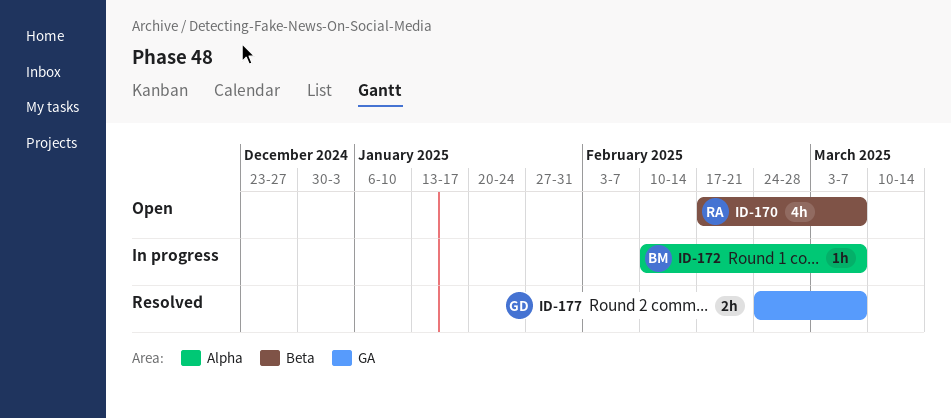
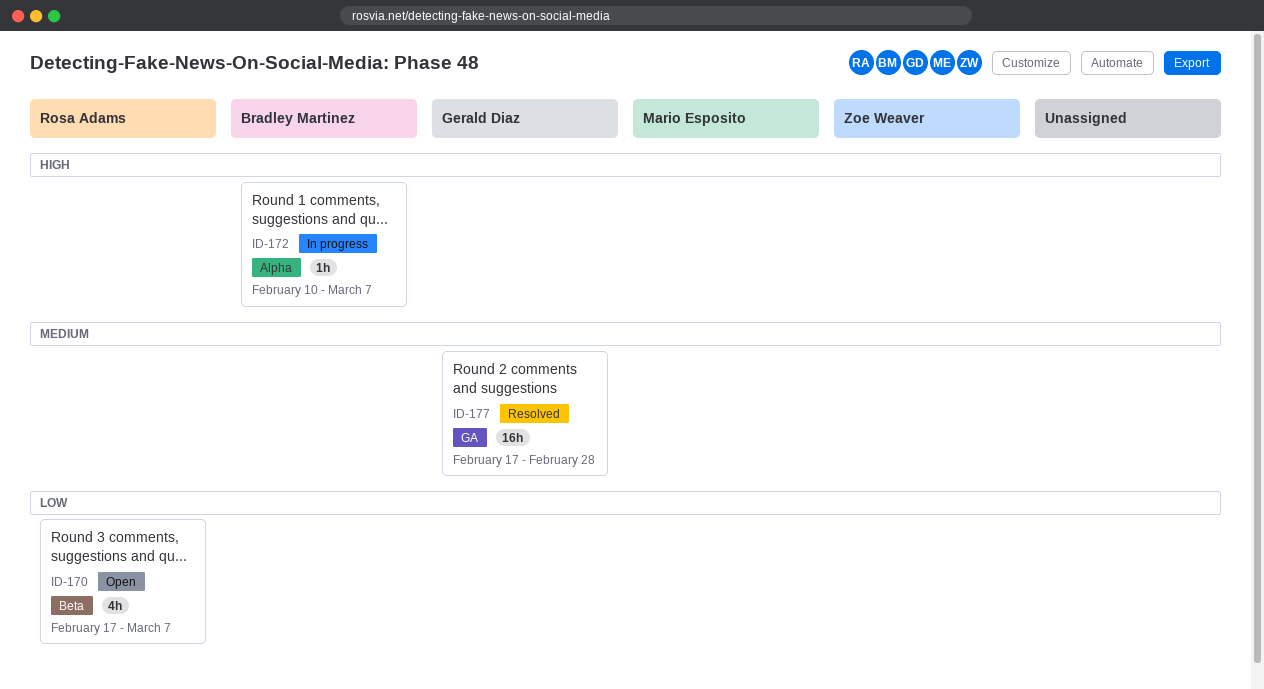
ID-177, estimate: 2h -> 16h
ID-177, start: Feb 24 -> Feb 17
ID-177, due: Mar 7 -> Feb 28

